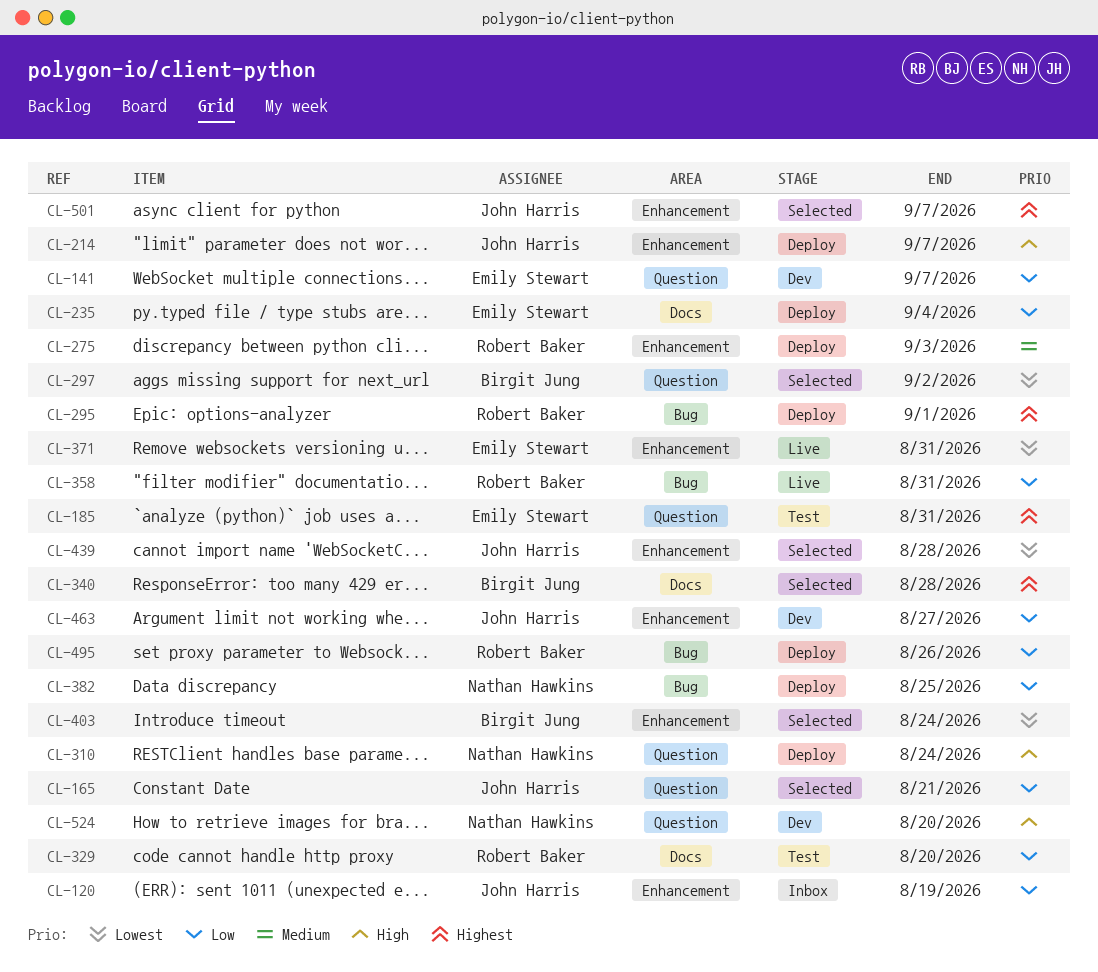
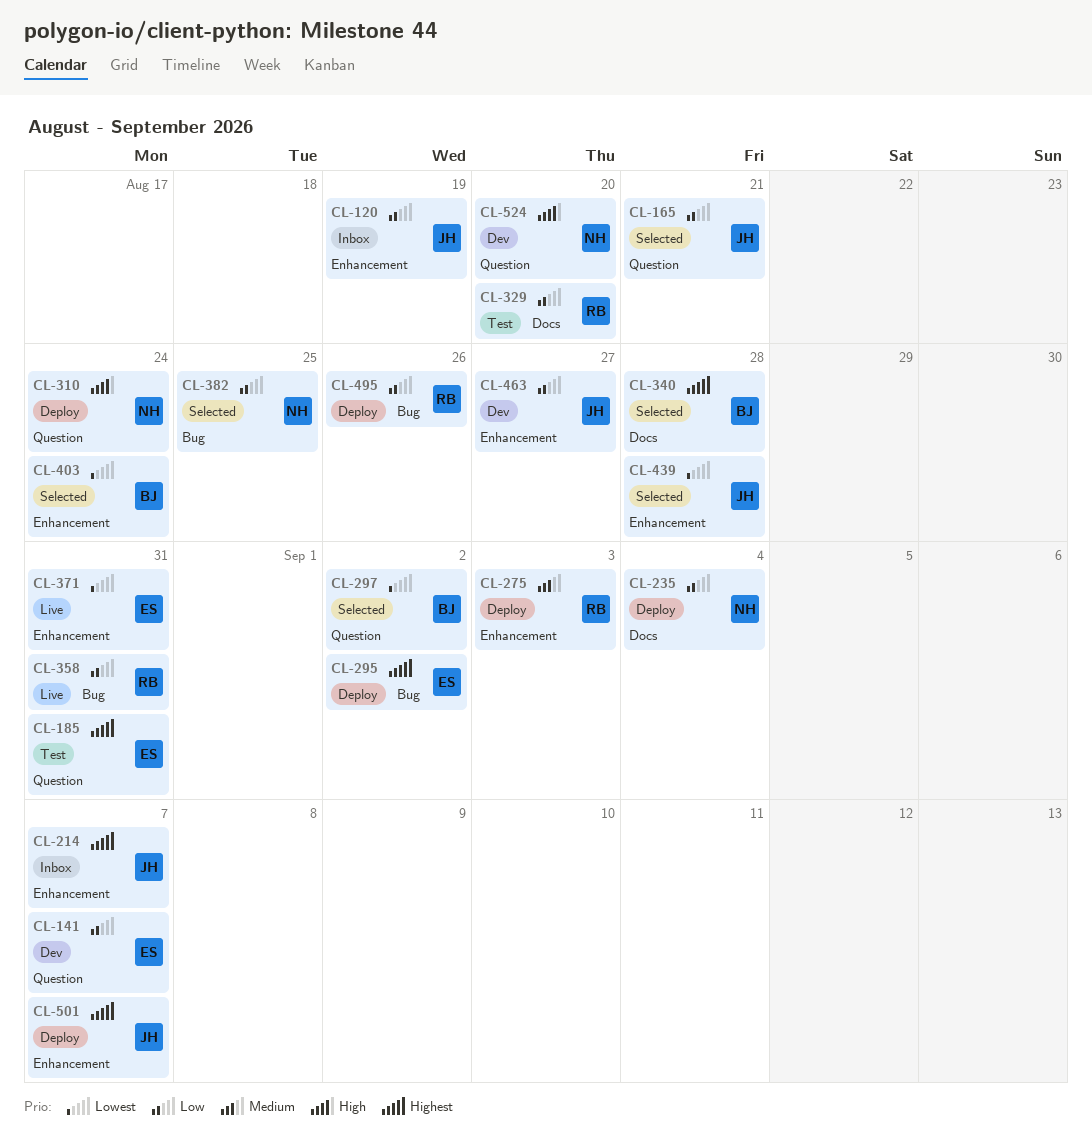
CL-214, status: Deploy -> Inbox
CL-214, priority: High -> Highest
CL-235, owner: Emily Stewart -> Nathan Hawkins
CL-295, owner: Robert Baker -> Emily Stewart
CL-295, due: Sep 1 -> Sep 2
CL-382, status: Deploy -> Selected
CL-501, status: Selected -> Deploy

